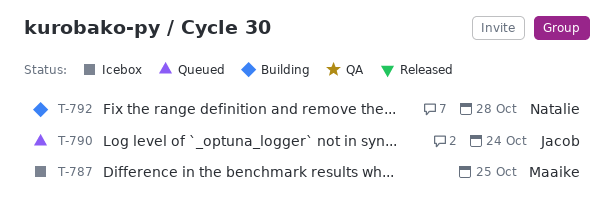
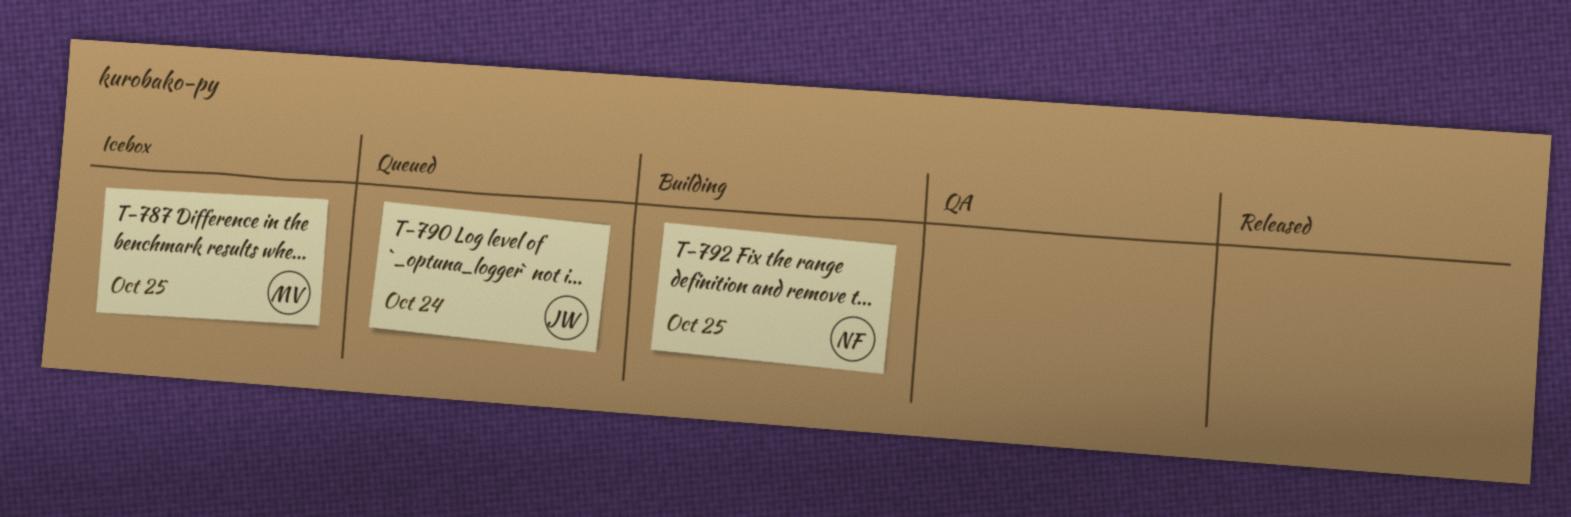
T-792, due: Oct 28 -> Oct 25

